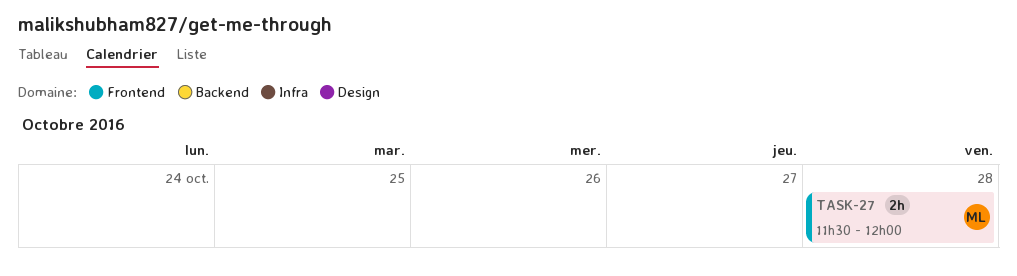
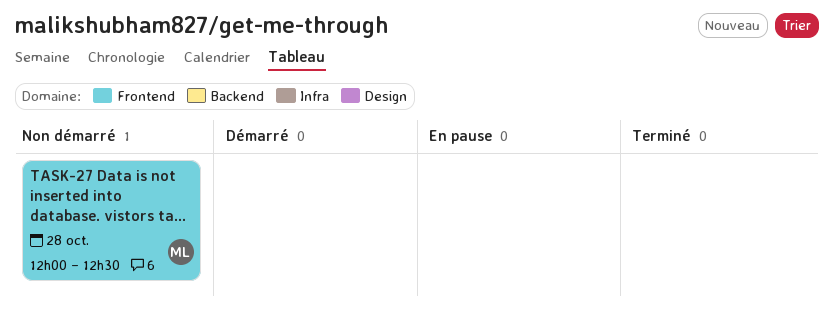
TASK-27, begins: 11:30 -> 12:00
TASK-27, ends: 12:00 -> 12:30

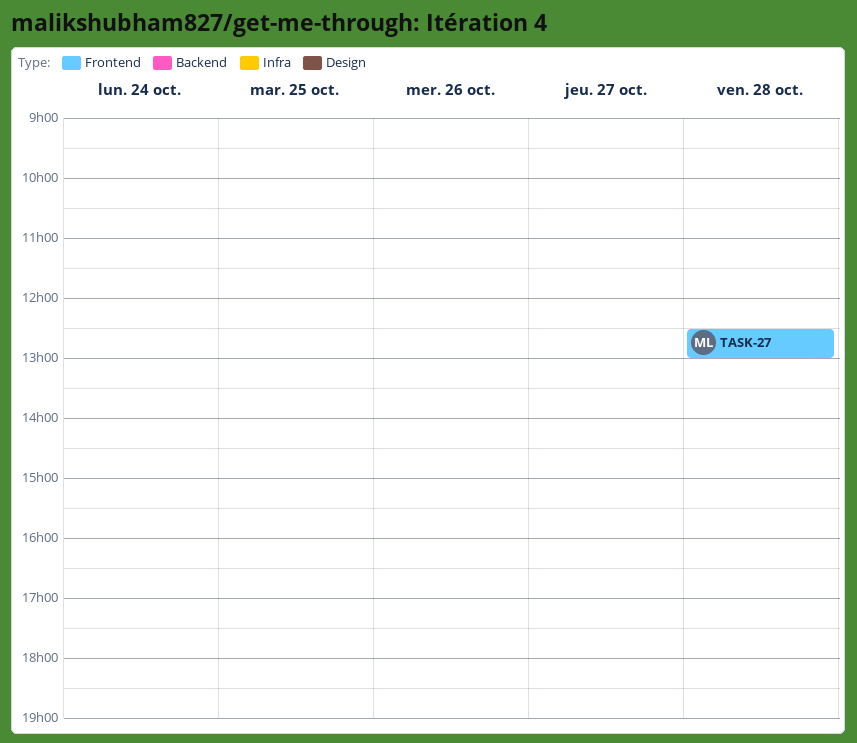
TASK-27, begins: 12:00 -> 12:30
TASK-27, ends: 12:30 -> 13:00

